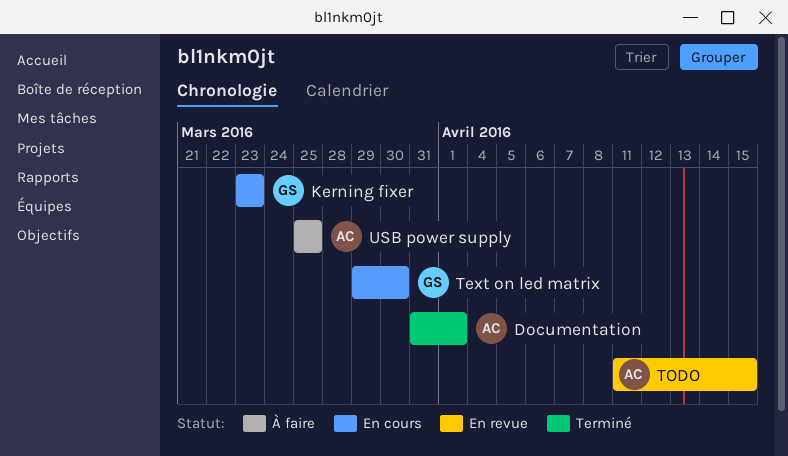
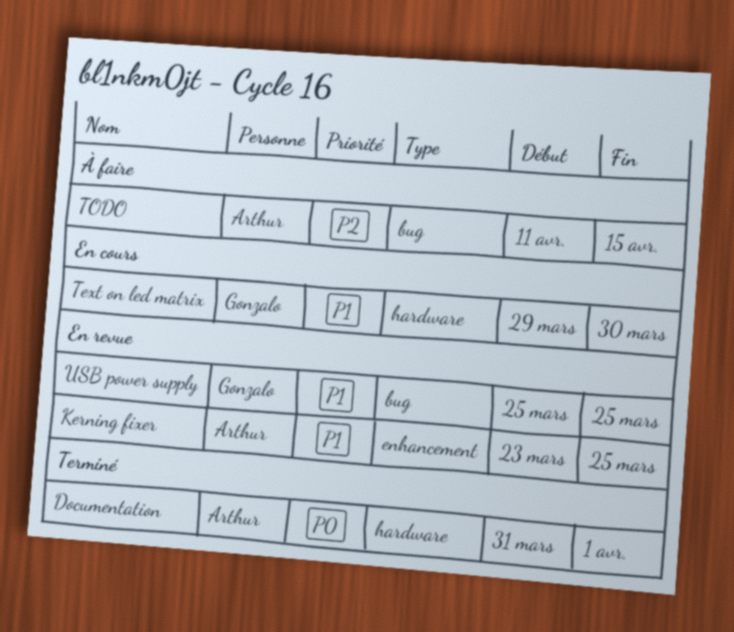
Kerning fixer, status: En cours -> En revue
Kerning fixer, owner: Gonzalo -> Arthur
Kerning fixer, due: Mar 23 -> Mar 25
TODO, status: En revue -> À faire
USB power supply, status: À faire -> En revue
USB power supply, owner: Arthur -> Gonzalo

